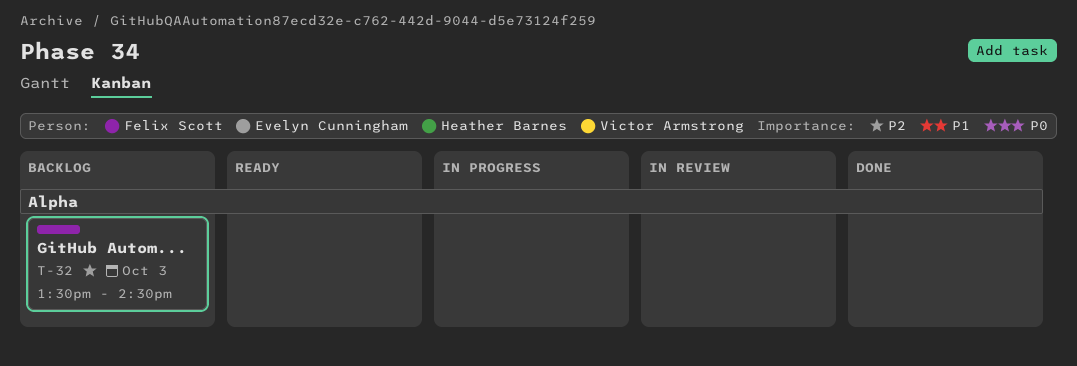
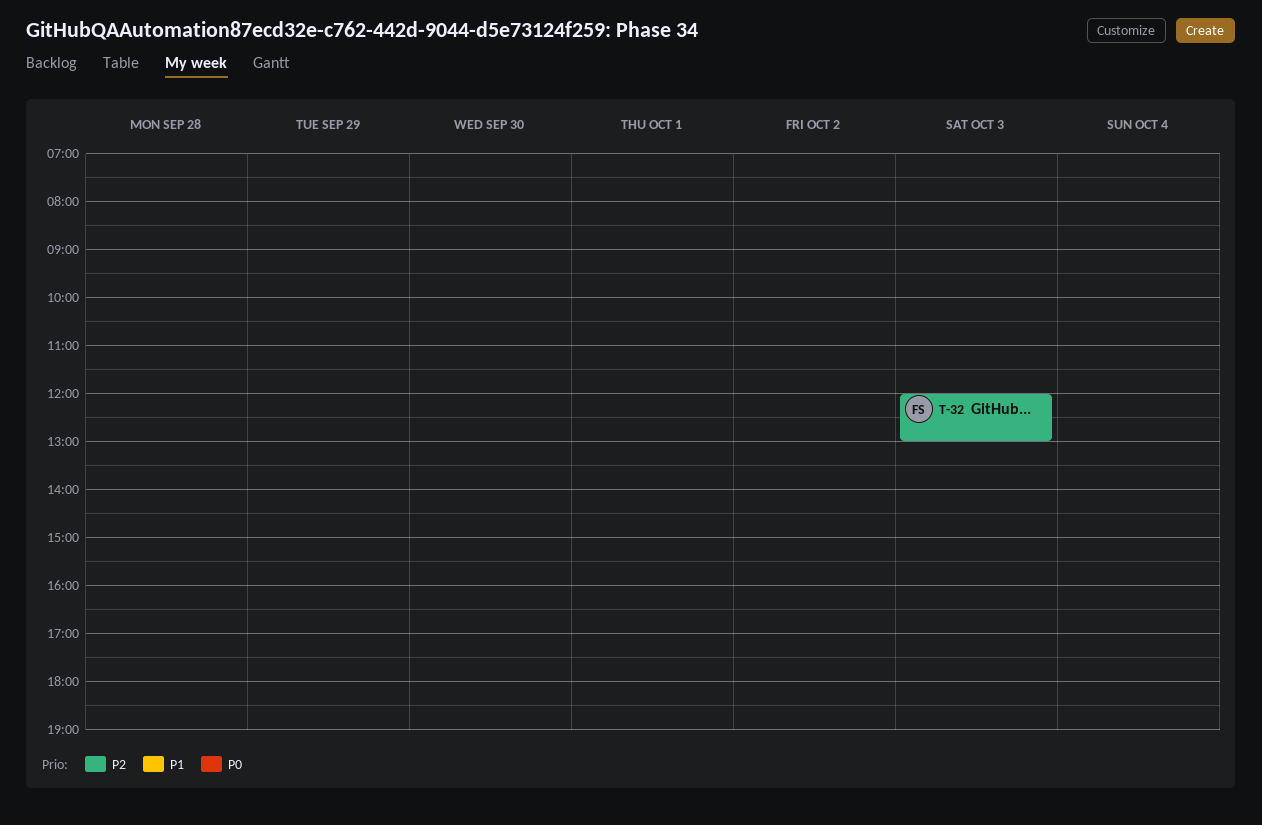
T-32, begins: 13:30 -> 12:00
T-32, ends: 14:30 -> 13:00

